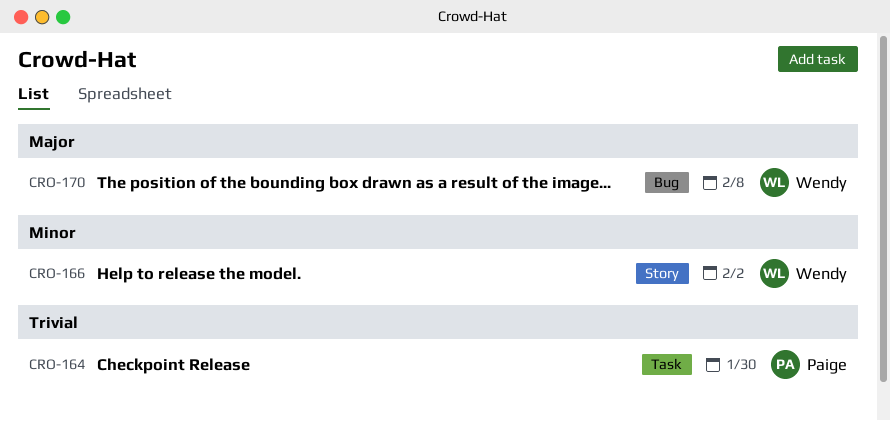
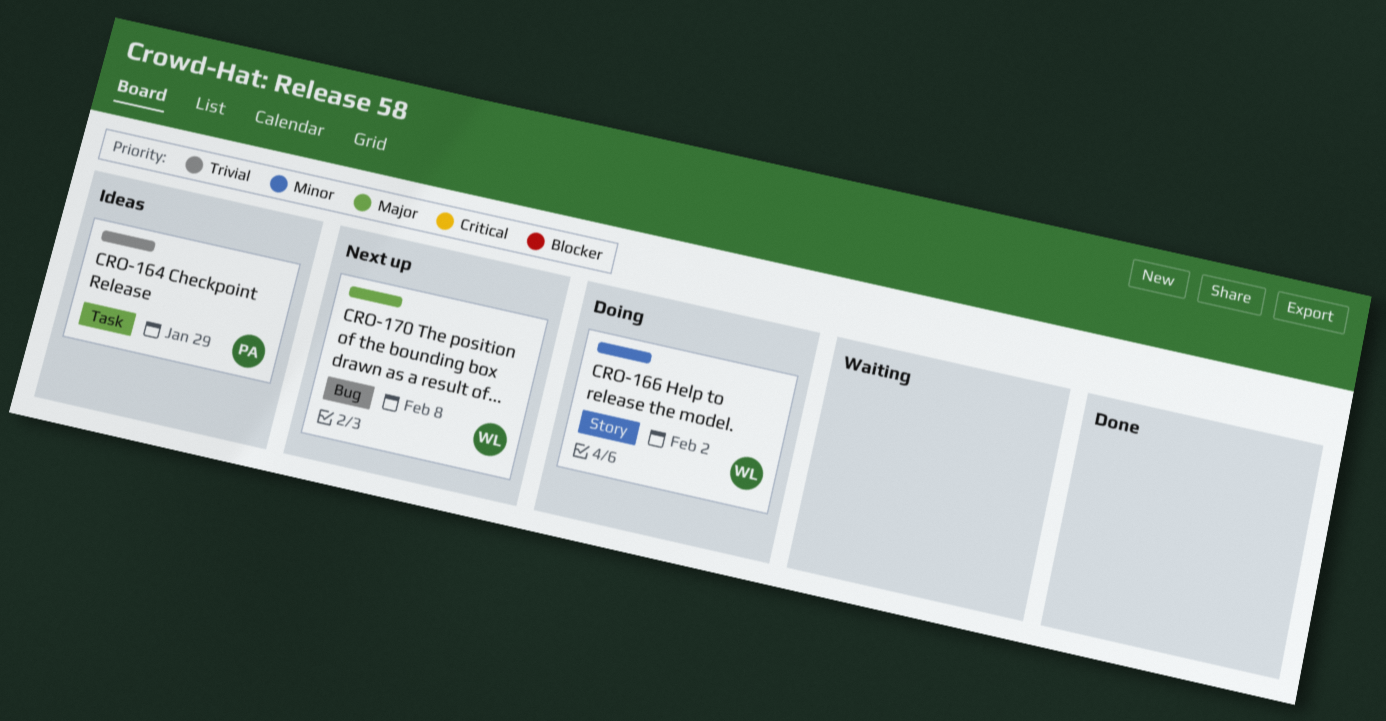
CRO-164, due: Jan 30 -> Jan 29

